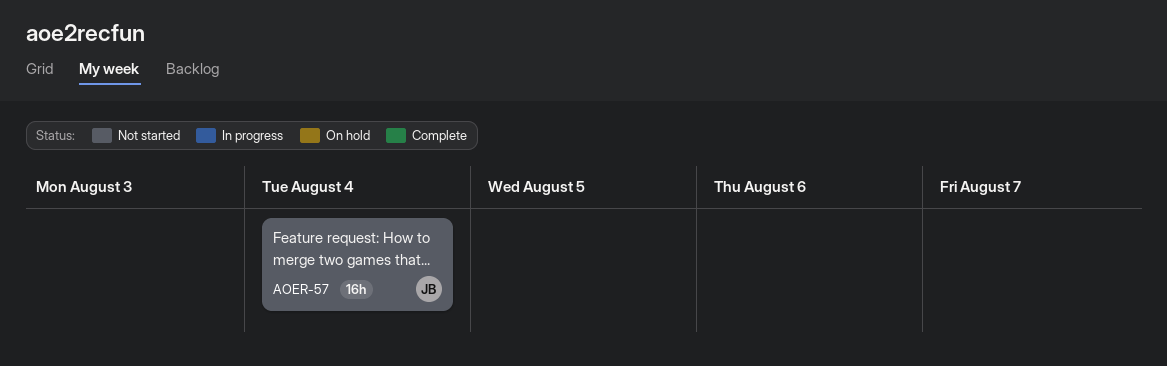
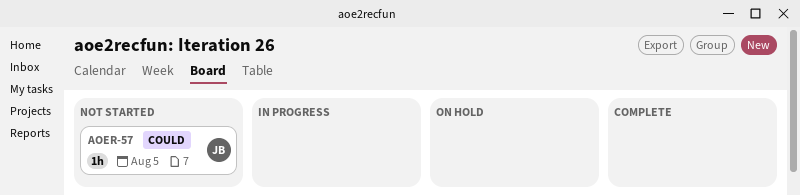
AOER-57, estimate: 16h -> 1h
AOER-57, due: Aug 4 -> Aug 5

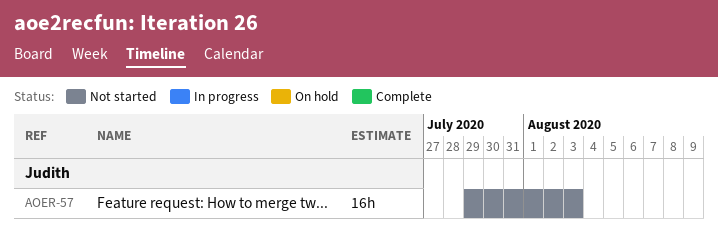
AOER-57, estimate: 1h -> 16h
AOER-57, due: Aug 5 -> Aug 3

